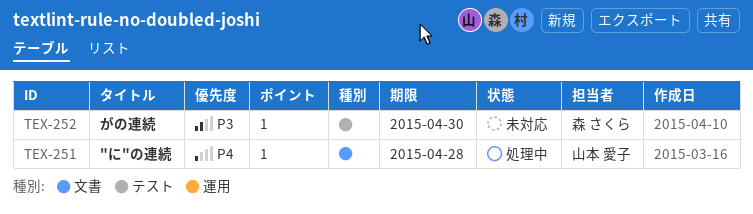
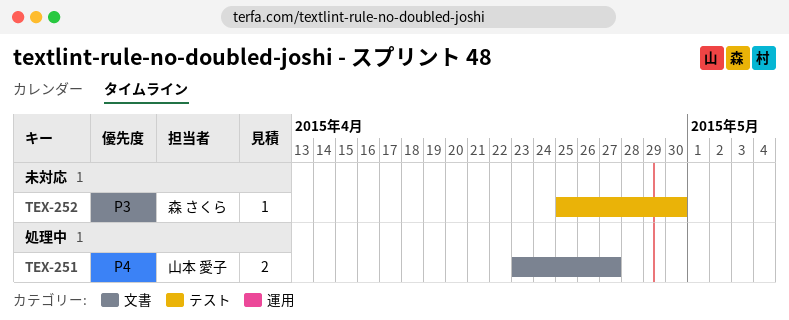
TEX-251, estimate: 1 -> 2
TEX-251, due: Apr 28 -> Apr 27

